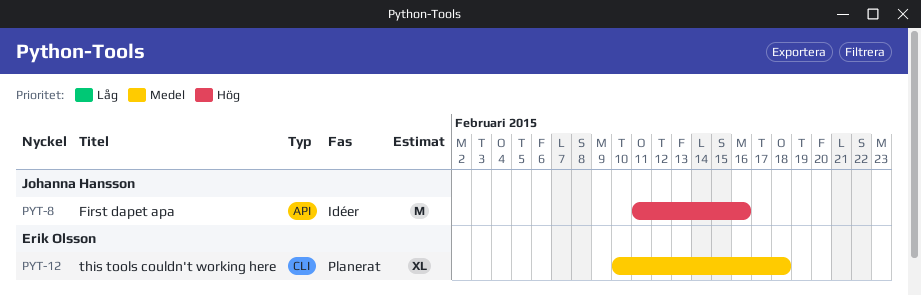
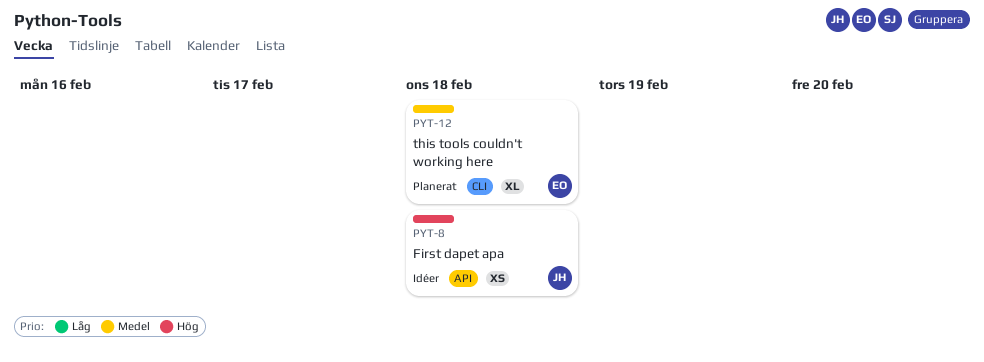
PYT-8, estimate: M -> XS
PYT-8, due: Feb 16 -> Feb 18

